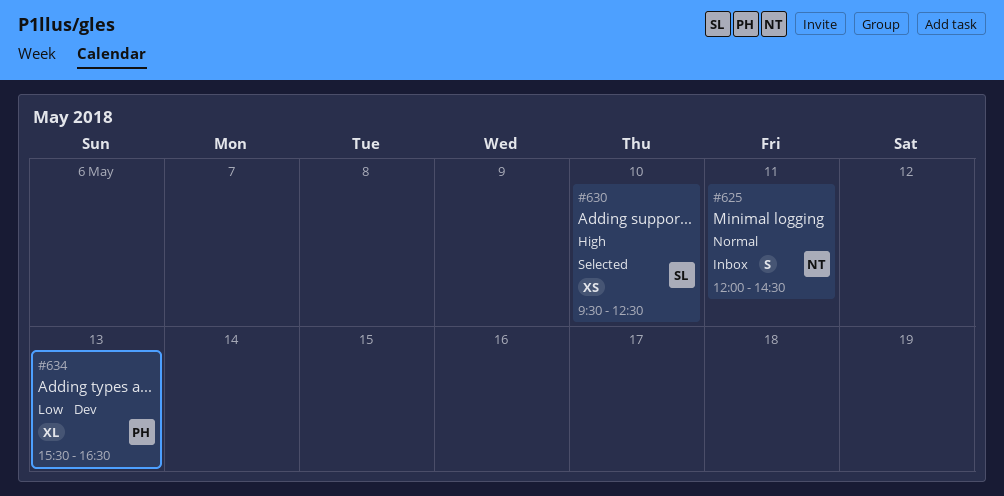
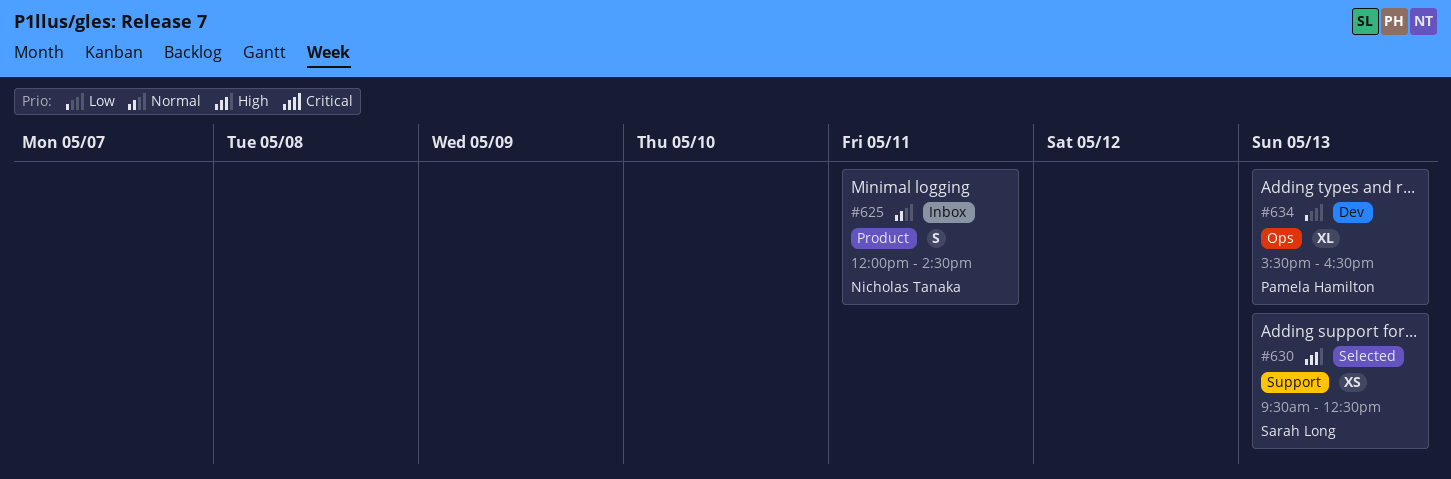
#630, day: May 10 -> May 13

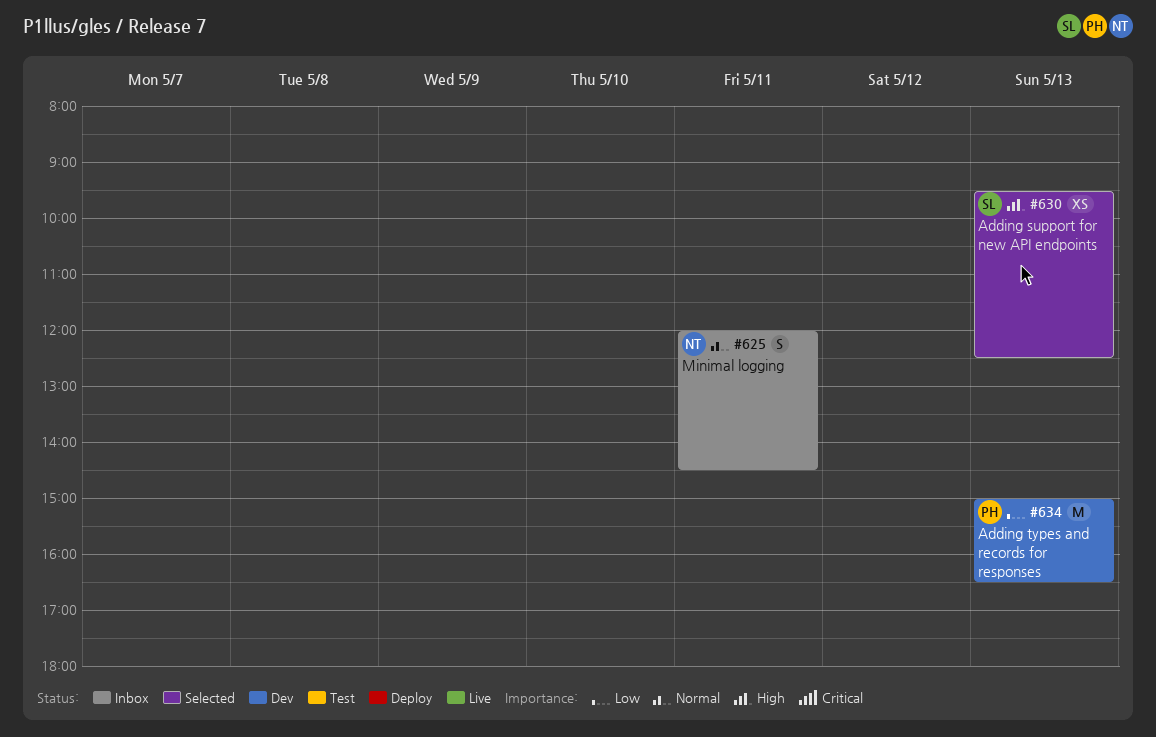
#634, estimate: XL -> M
#634, begins: 15:30 -> 15:00

